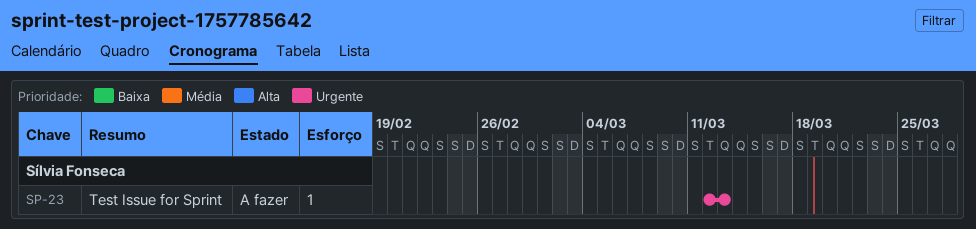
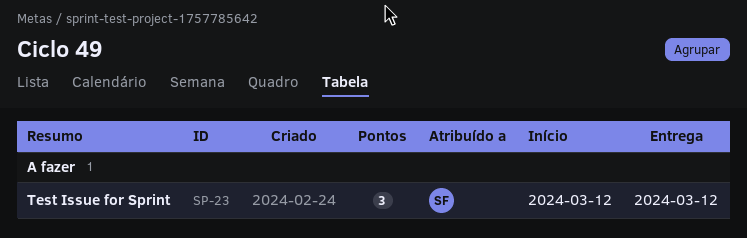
SP-23, estimate: 1 -> 3
SP-23, due: Mar 13 -> Mar 12

